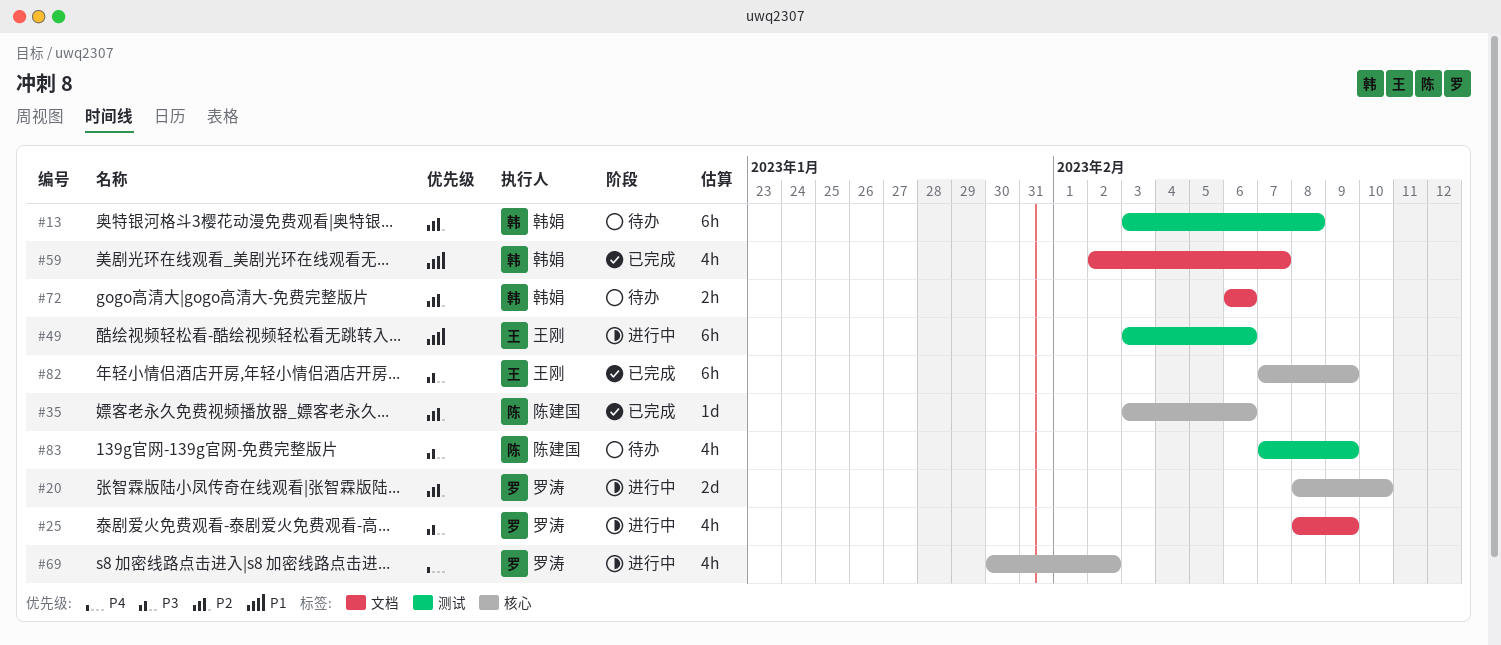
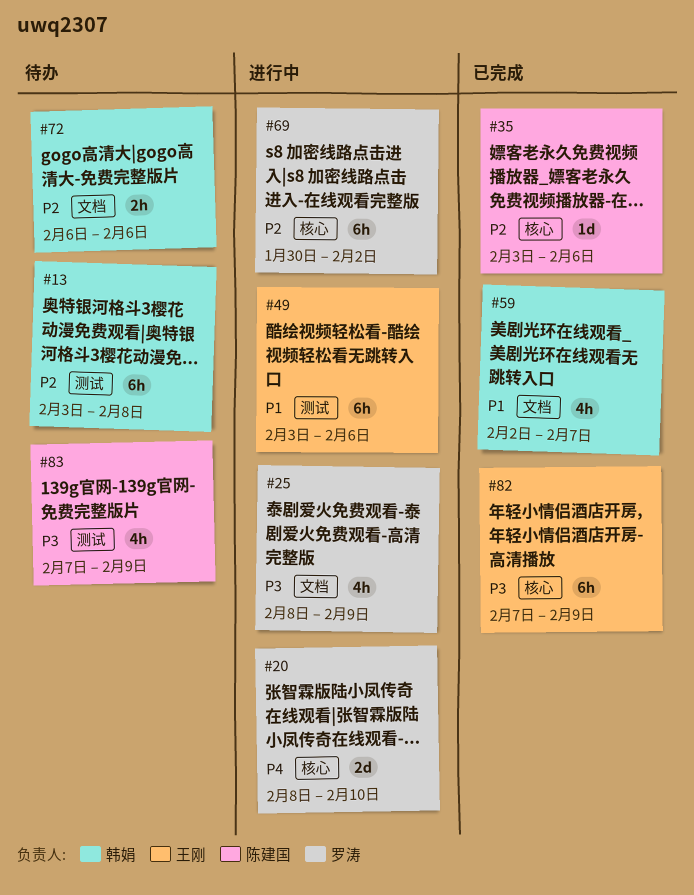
#20, priority: P2 -> P4
#69, priority: P4 -> P2
#69, estimate: 4h -> 6h

